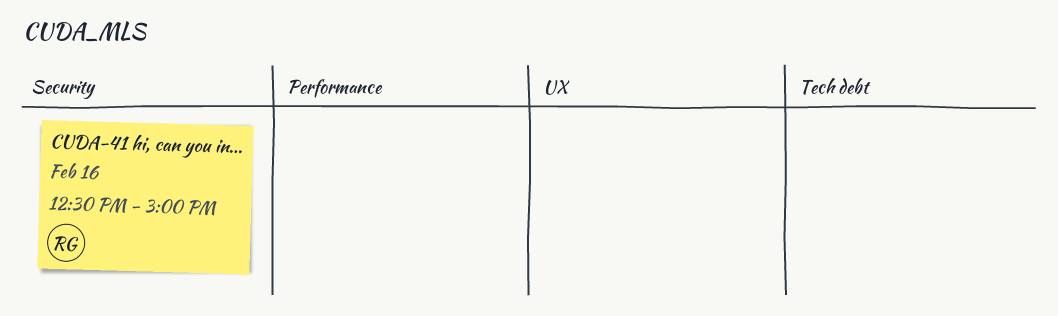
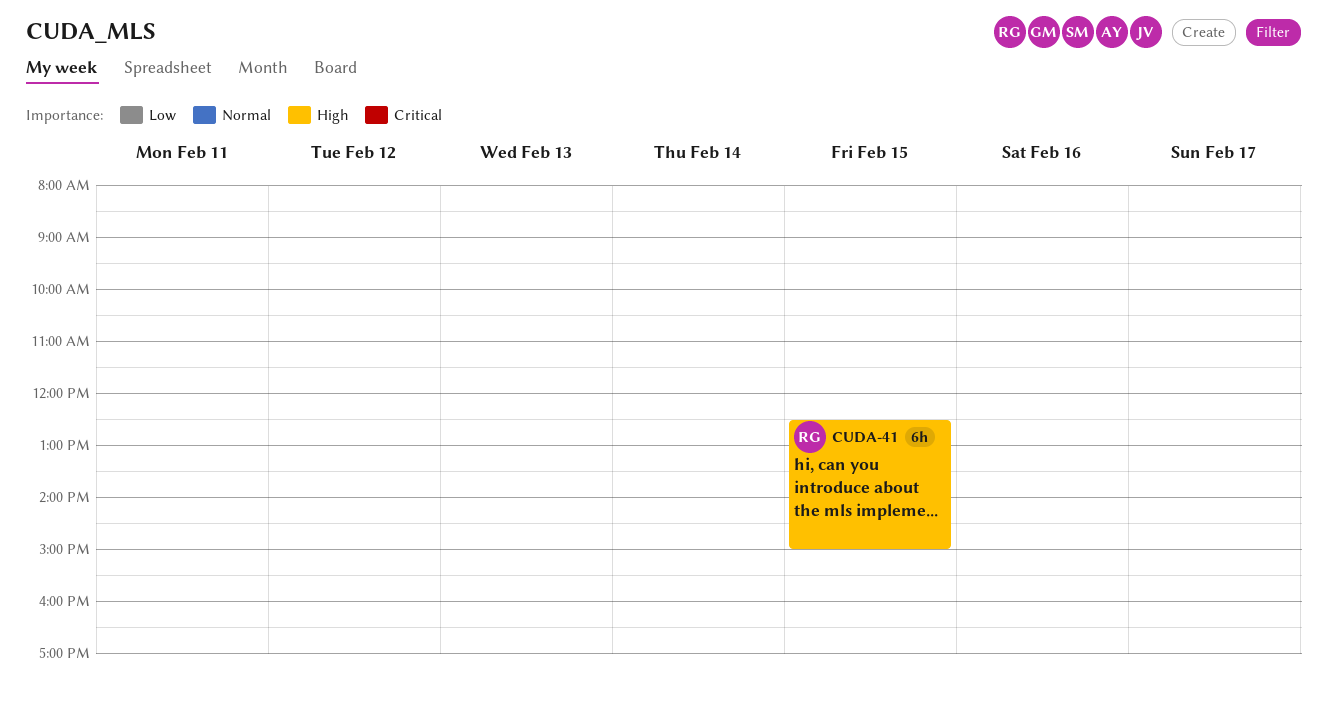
CUDA-41, day: Feb 16 -> Feb 15

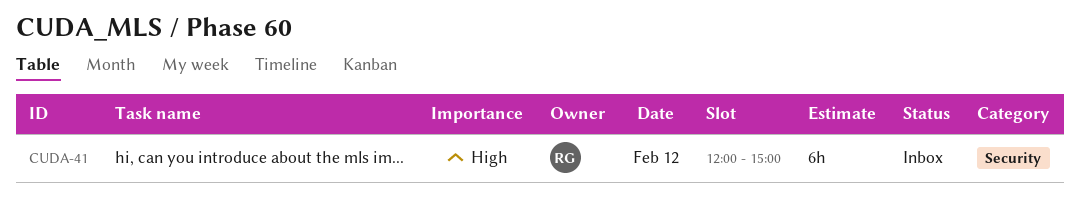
CUDA-41, day: Feb 15 -> Feb 12
CUDA-41, begins: 12:30 -> 12:00

